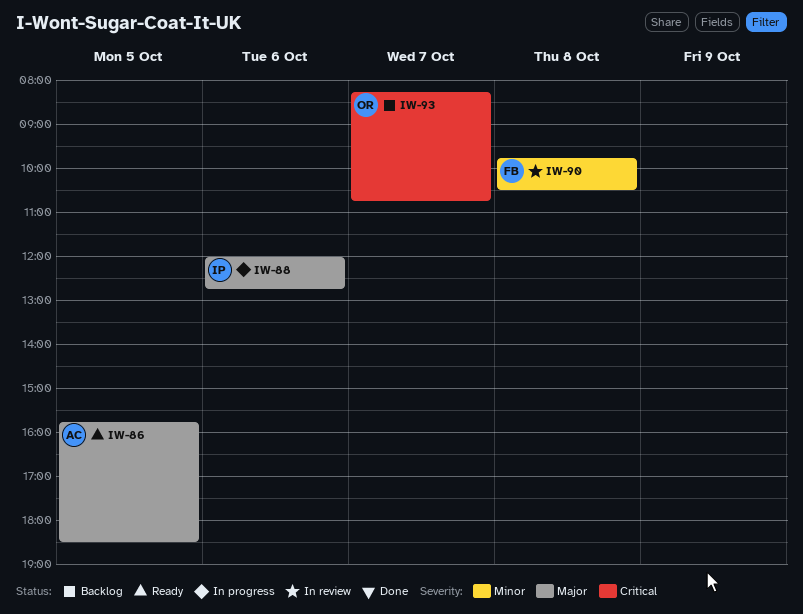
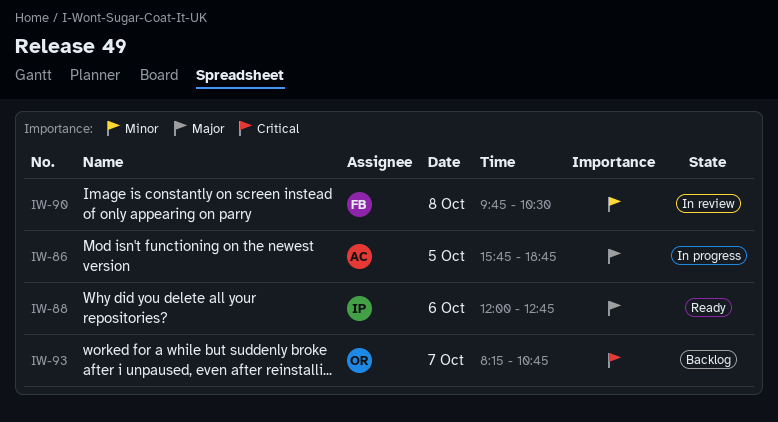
IW-86, status: Ready -> In progress
IW-86, ends: 18:30 -> 18:45
IW-88, status: In progress -> Ready

